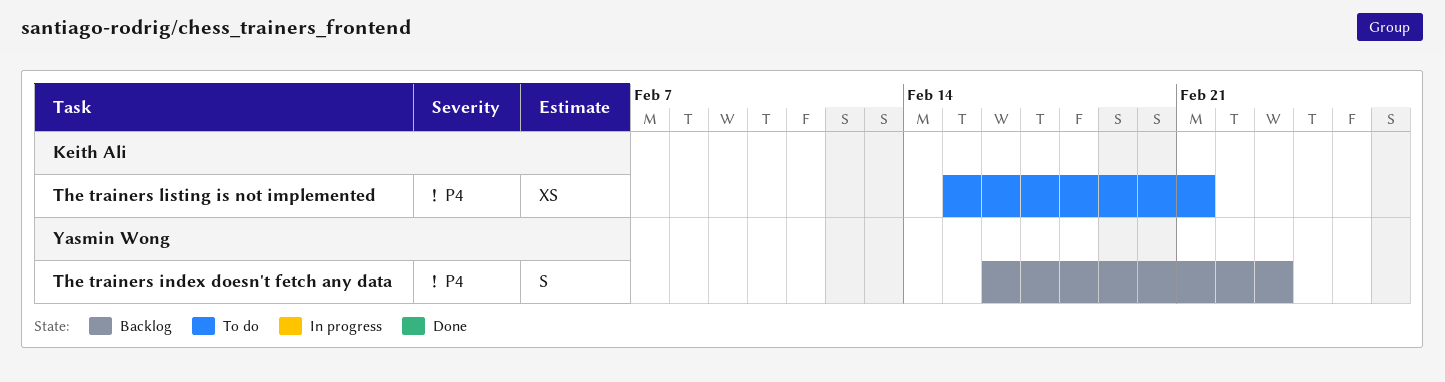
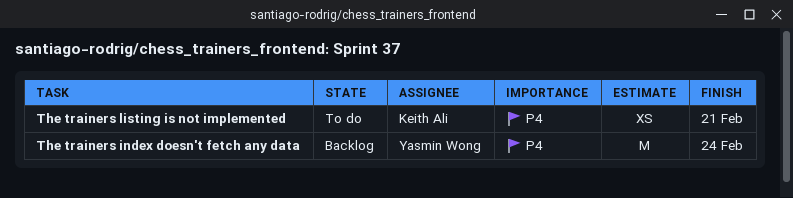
The trainers index doesn't fetch any data, estimate: S -> M
The trainers index doesn't fetch any data, due: Feb 23 -> Feb 24

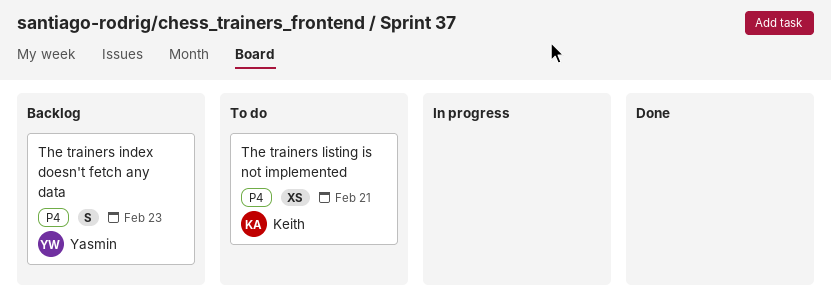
The trainers index doesn't fetch any data, estimate: M -> S
The trainers index doesn't fetch any data, due: Feb 24 -> Feb 23

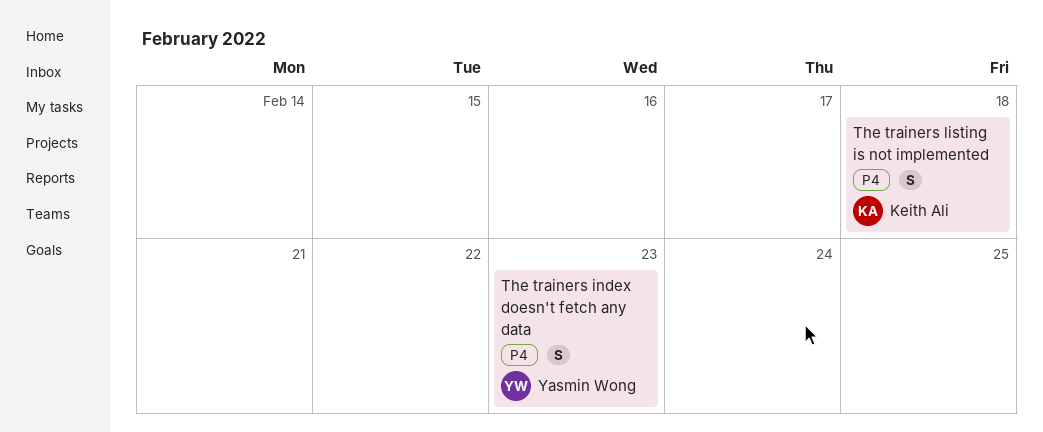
The trainers listing is not implemented, estimate: XS -> S
The trainers listing is not implemented, due: Feb 21 -> Feb 18

